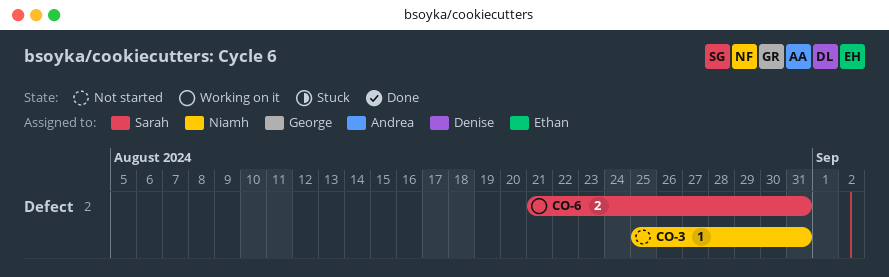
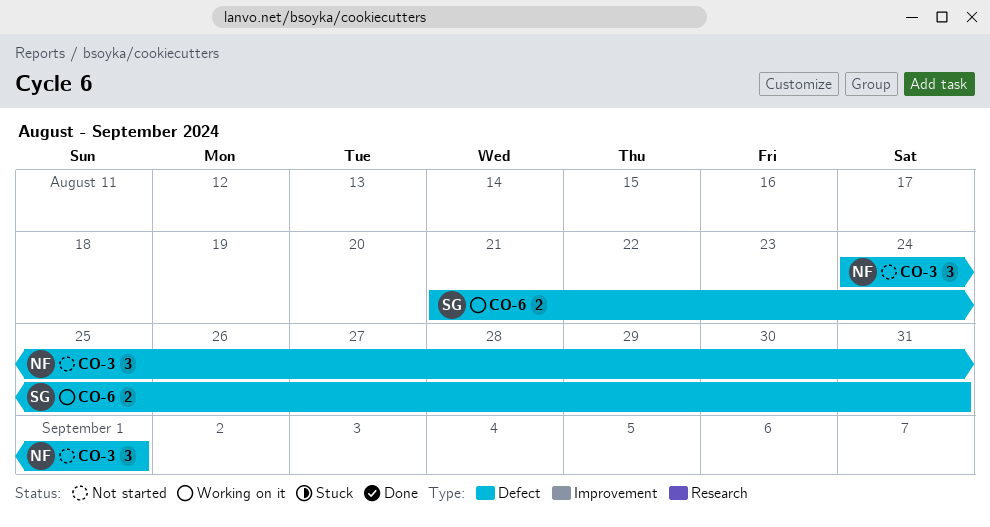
CO-3, estimate: 1 -> 3
CO-3, start: Aug 25 -> Aug 24
CO-3, due: Aug 31 -> Sep 1

